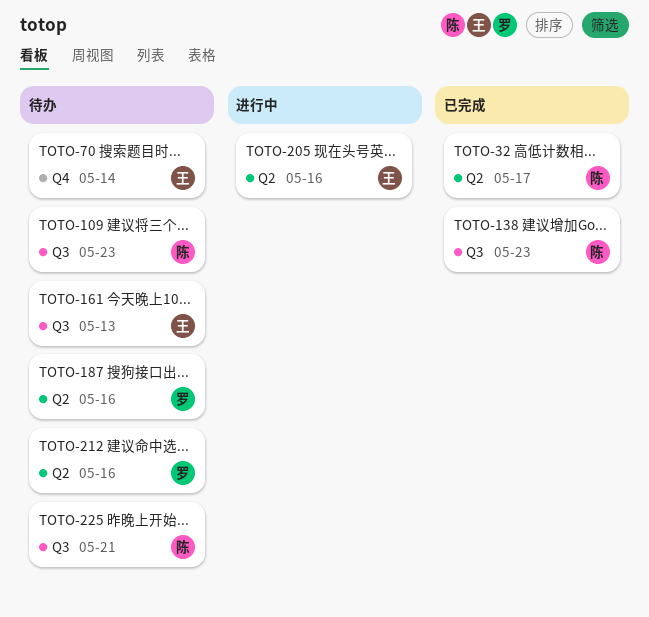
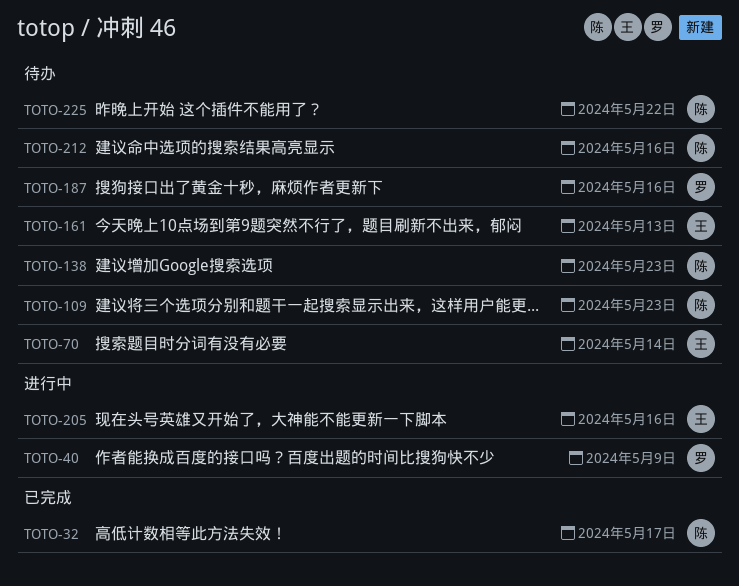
TOTO-40: none -> present
TOTO-138, status: 已完成 -> 待办
TOTO-212, owner: 罗 -> 陈
TOTO-225, due: May 21 -> May 22

